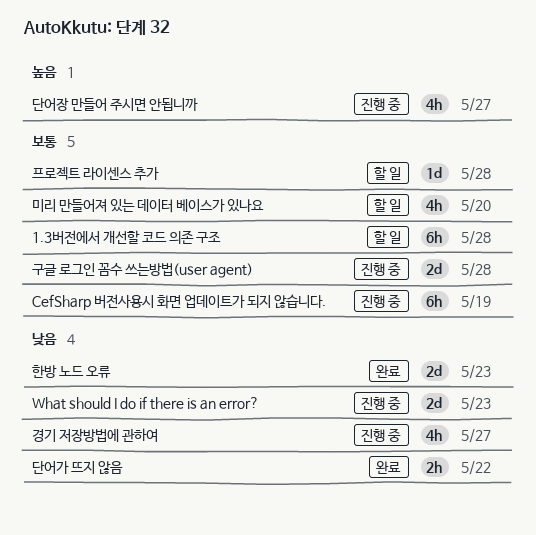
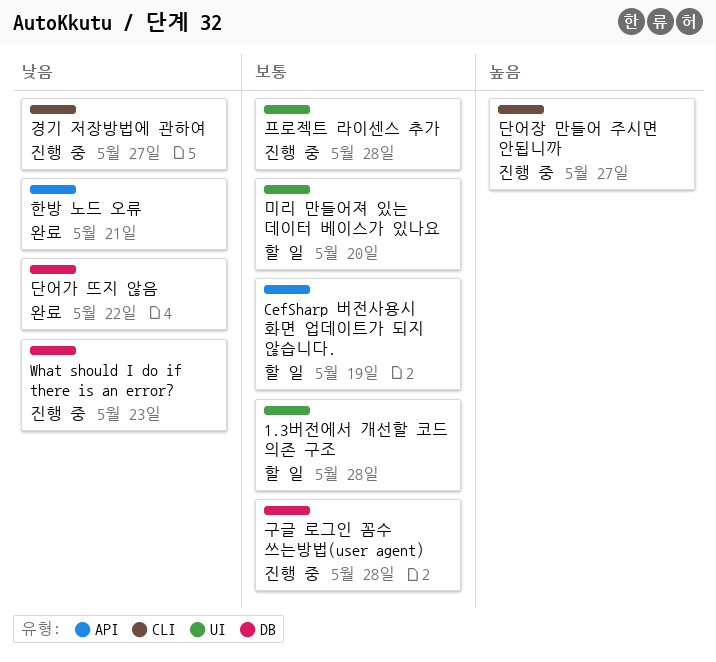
CefSharp 버전사용시 화면 업데이트가 되지 않습니다., status: 진행 중 -> 할 일
프로젝트 라이센스 추가, status: 할 일 -> 진행 중
한방 노드 오류, due: May 23 -> May 21

